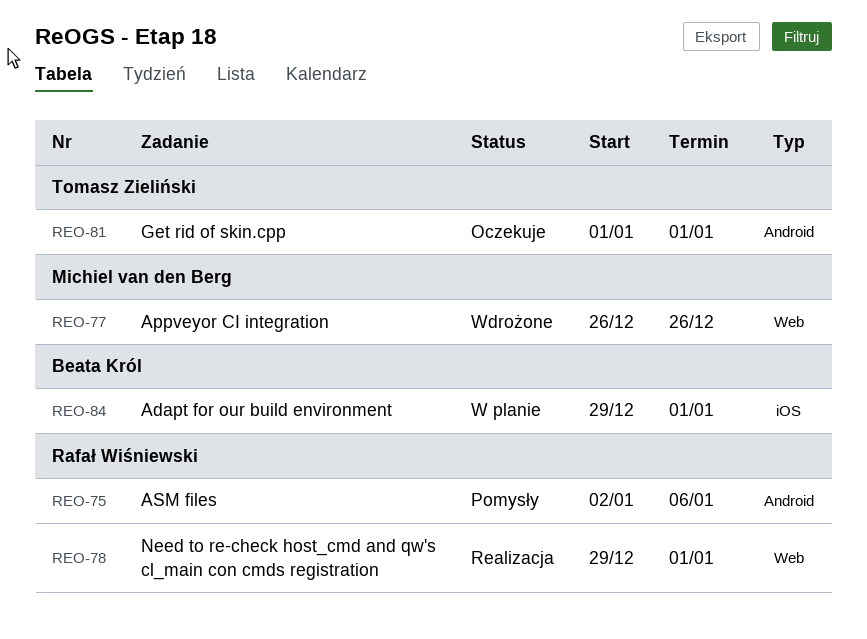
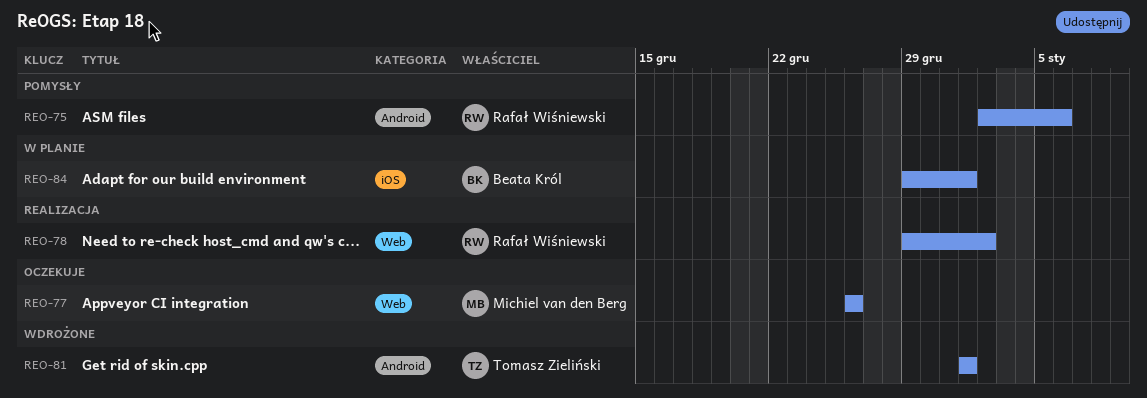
REO-77, status: Wdrożone -> Oczekuje
REO-78, due: Jan 1 -> Jan 2
REO-81, status: Oczekuje -> Wdrożone

